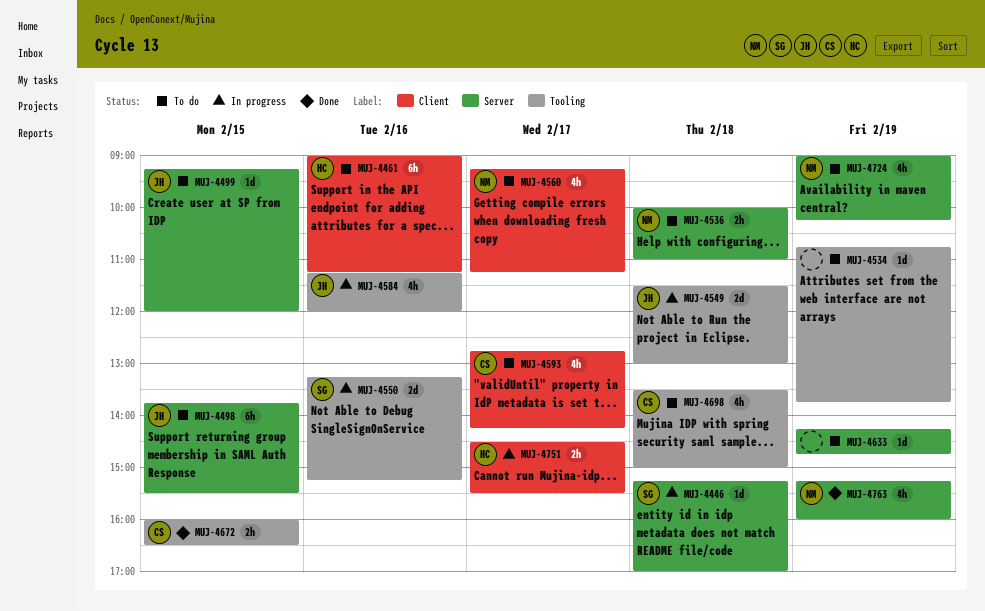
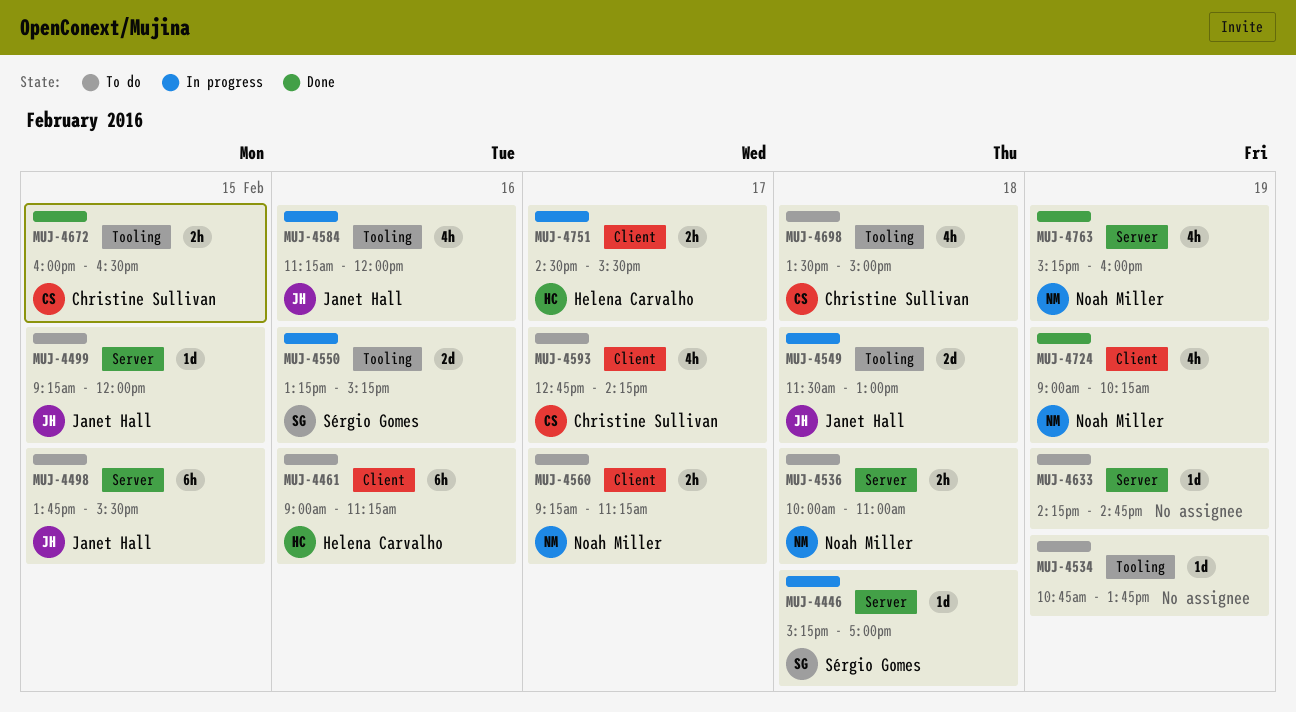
MUJ-4560, estimate: 4h -> 2h
MUJ-4724, status: To do -> Done
MUJ-4724, label: Server -> Client

